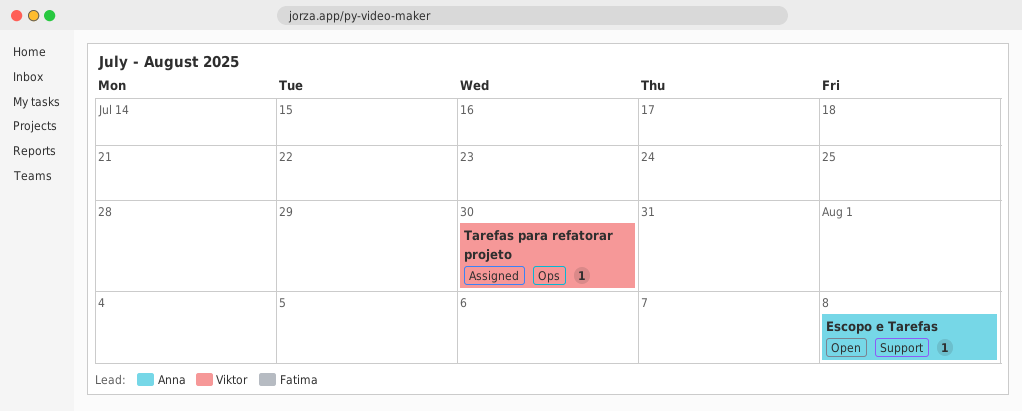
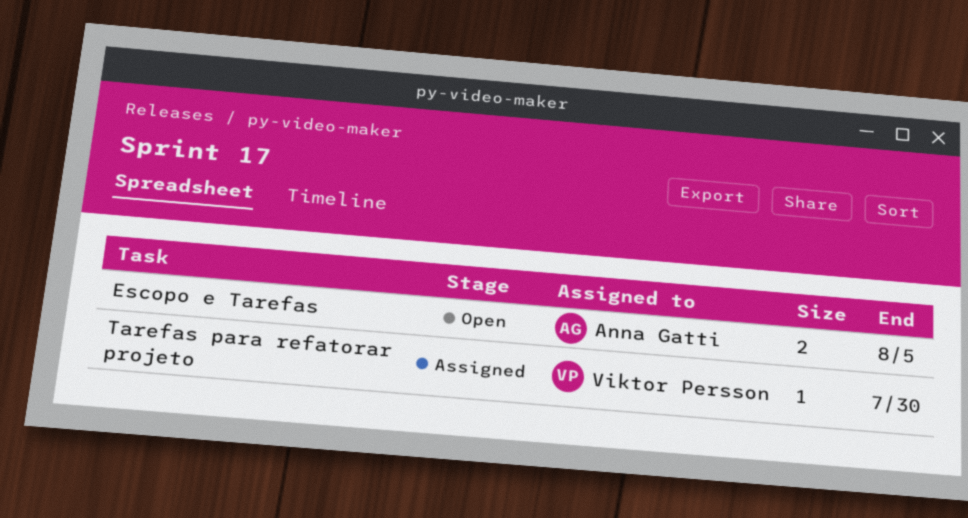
Escopo e Tarefas, estimate: 1 -> 2
Escopo e Tarefas, due: Aug 8 -> Aug 5

